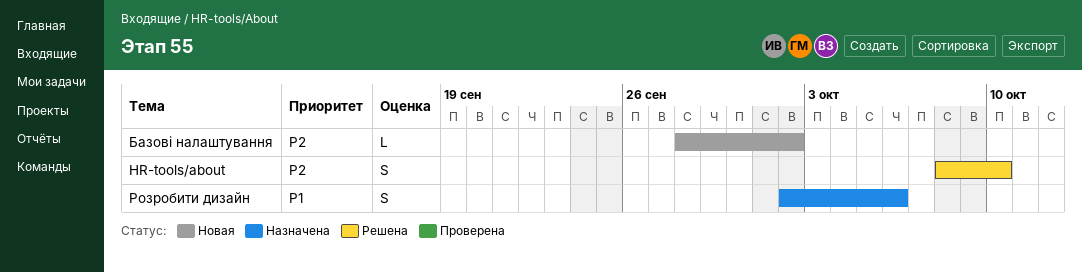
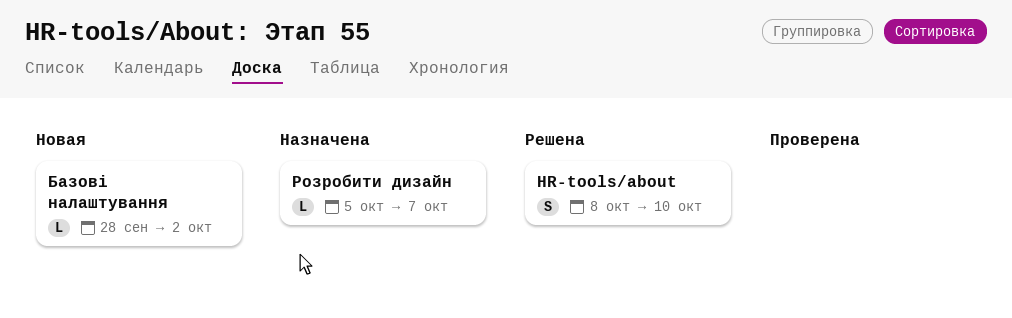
Розробити дизайн, estimate: S -> L
Розробити дизайн, start: Oct 2 -> Oct 5
Розробити дизайн, due: Oct 6 -> Oct 7

